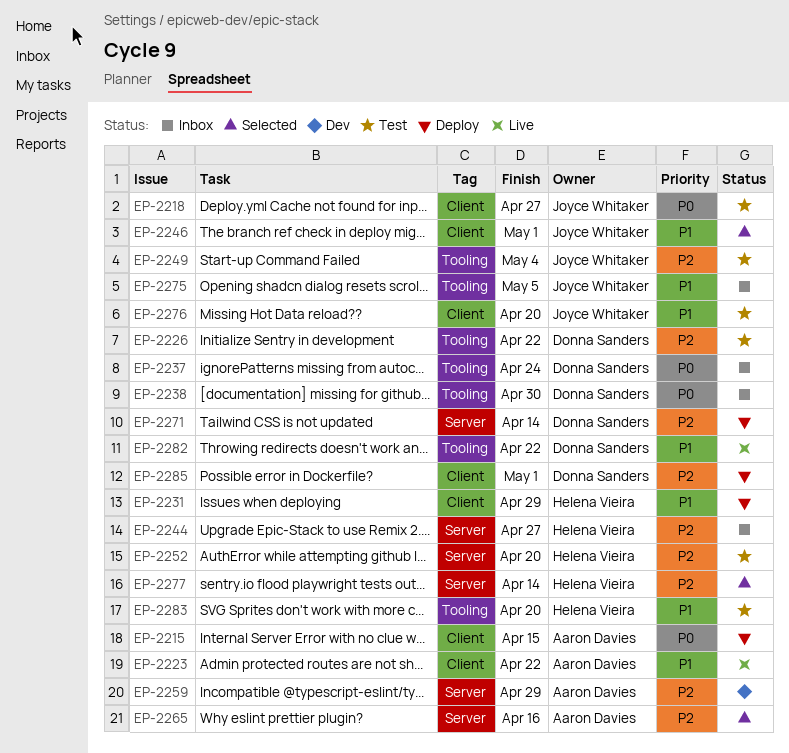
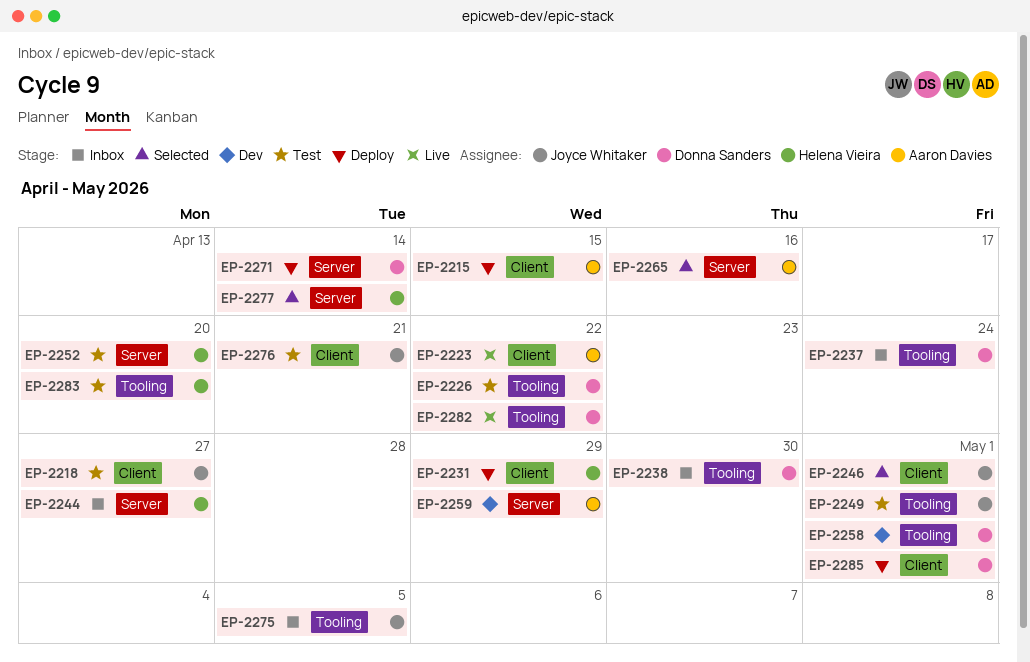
EP-2249, due: May 4 -> May 1
EP-2258: none -> present
EP-2276, due: Apr 20 -> Apr 21

